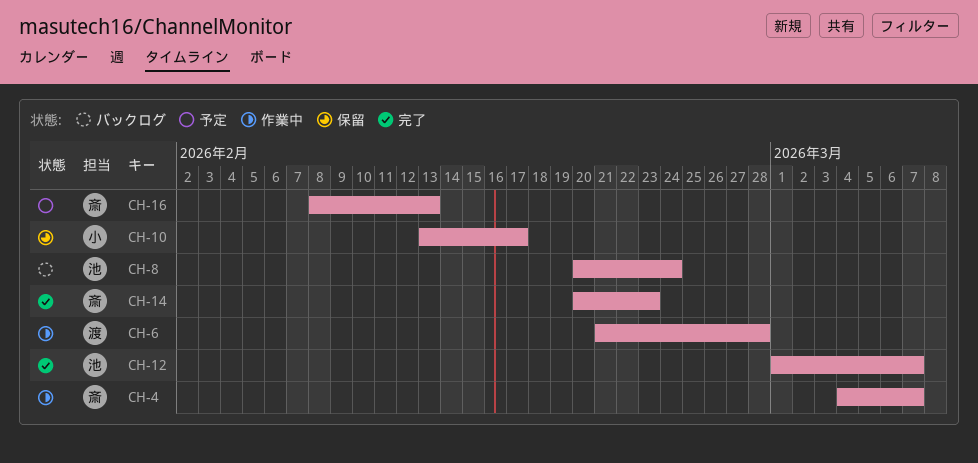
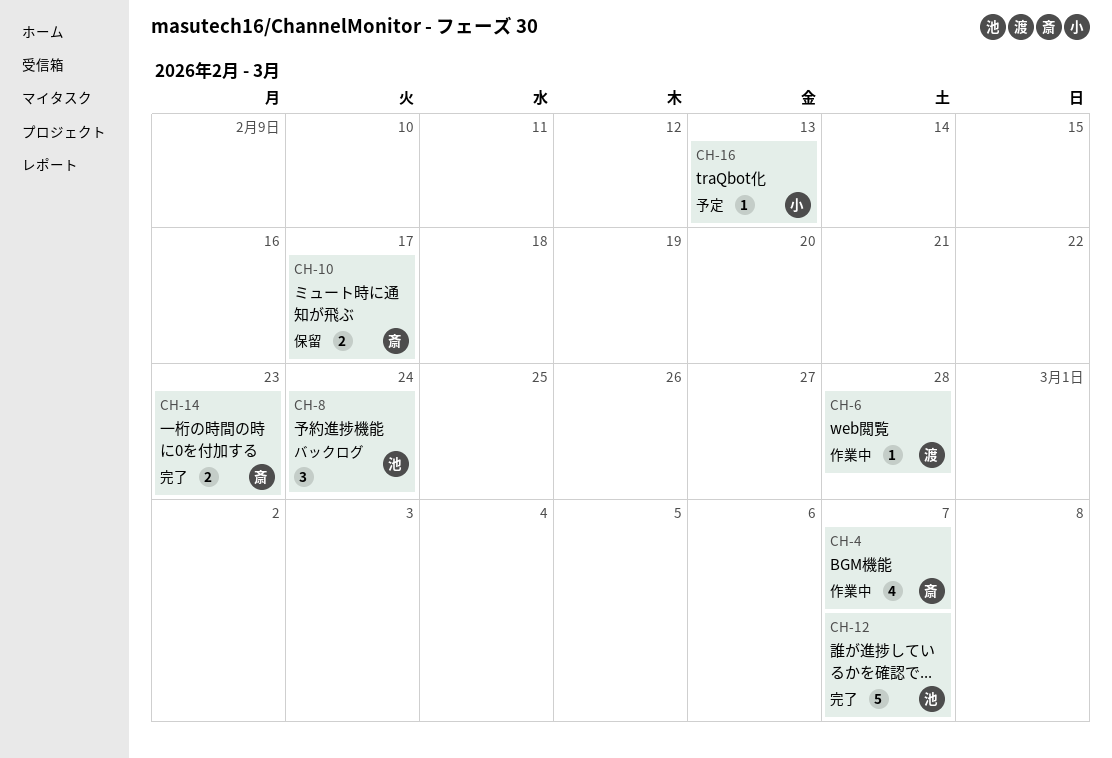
CH-10, owner: 小 -> 斎
CH-16, owner: 斎 -> 小

